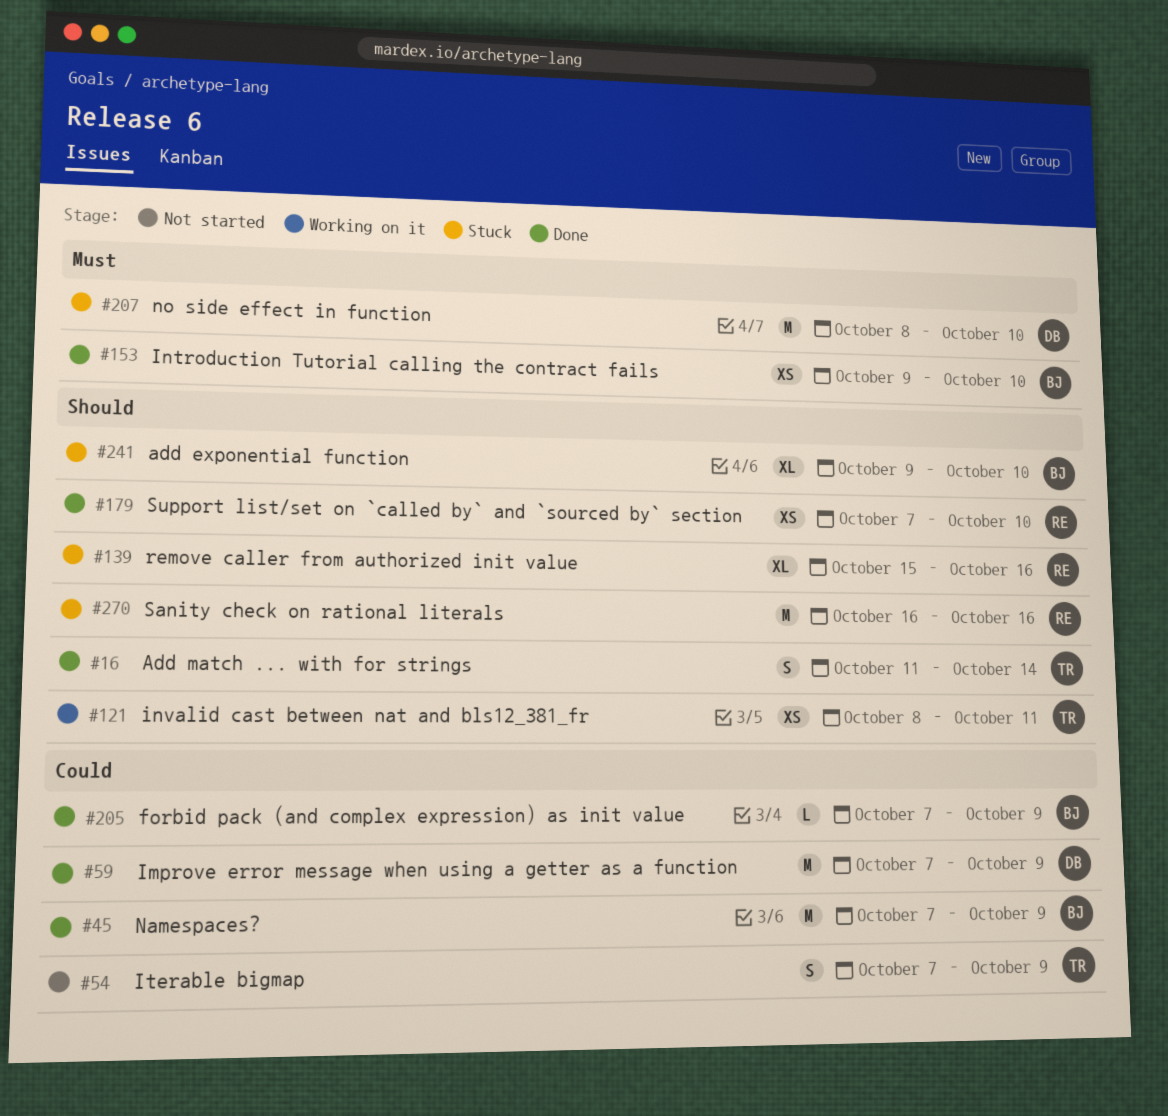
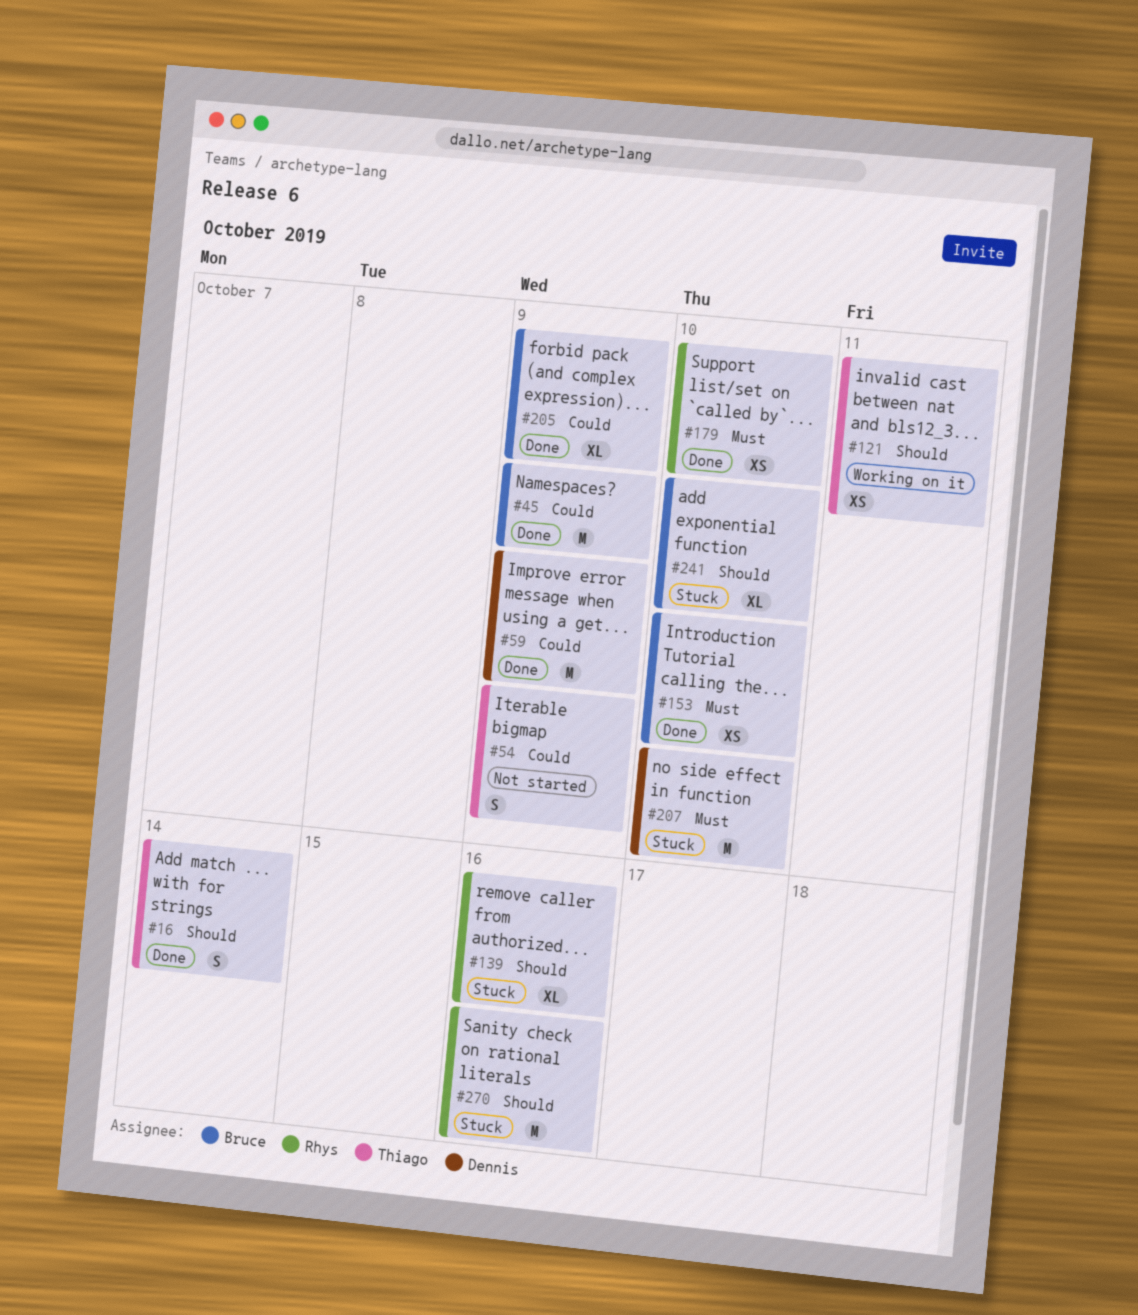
#179, priority: Should -> Must
#205, estimate: L -> XL

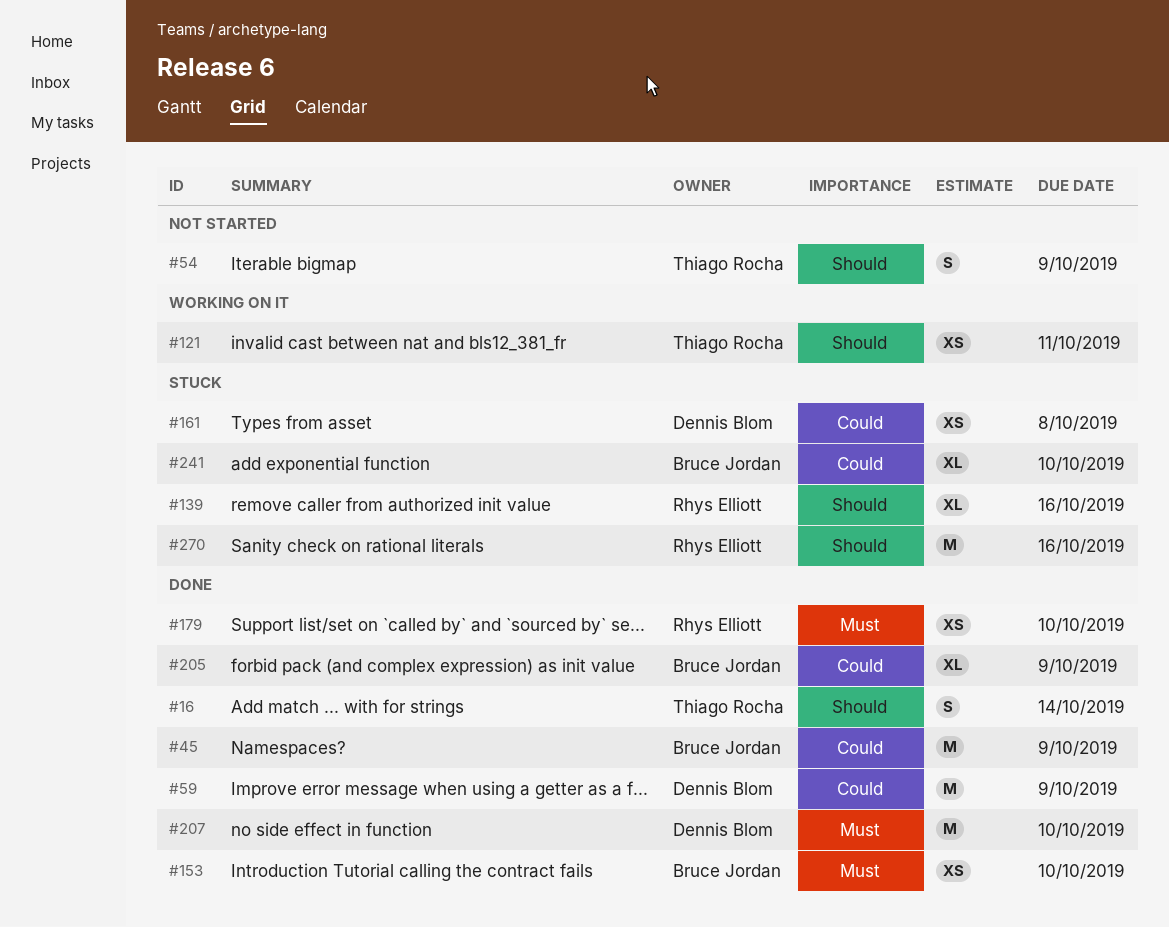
#54, priority: Could -> Should
#161: none -> present
#207, status: Stuck -> Done
#241, priority: Should -> Could

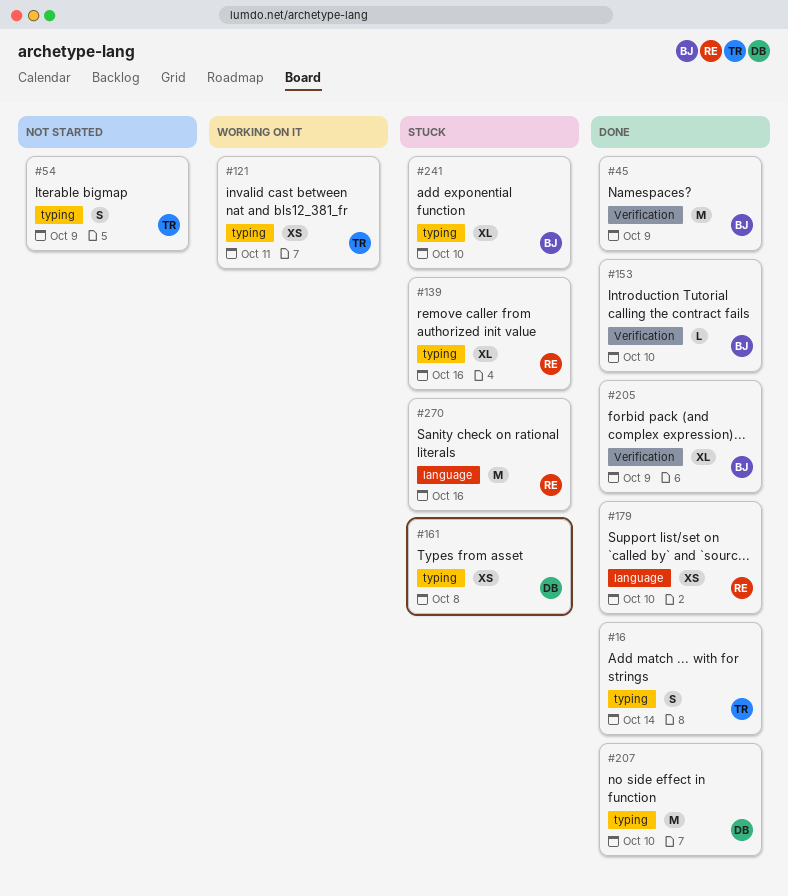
#59: present -> none
#153, estimate: XS -> L

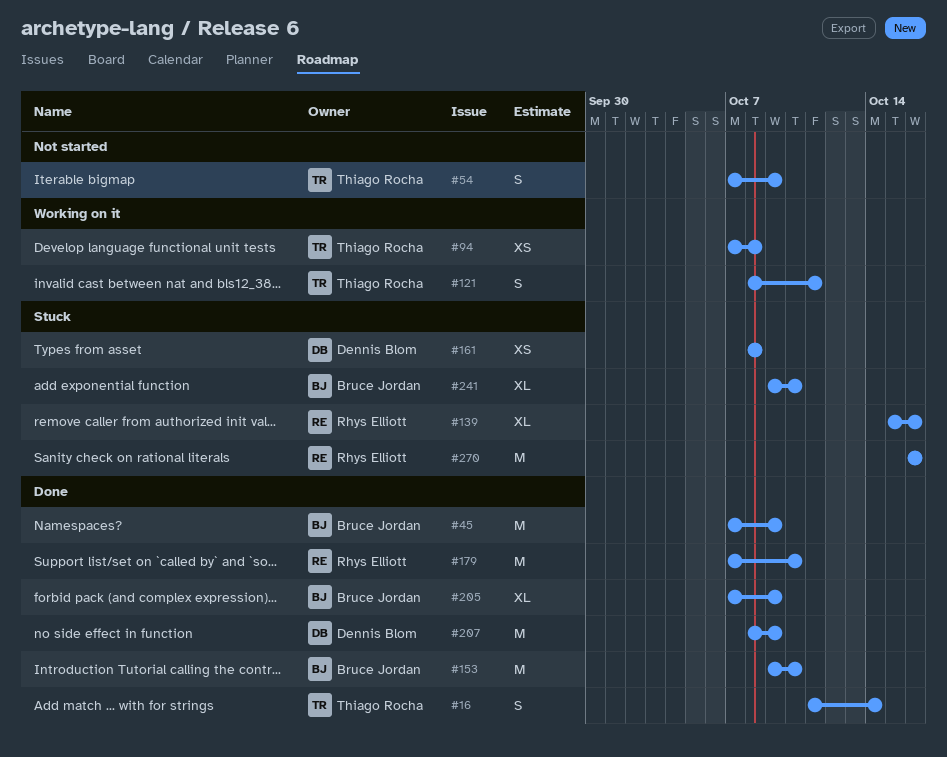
#94: none -> present
#121, estimate: XS -> S
#153, estimate: L -> M
#179, estimate: XS -> M
#207, due: Oct 10 -> Oct 9

